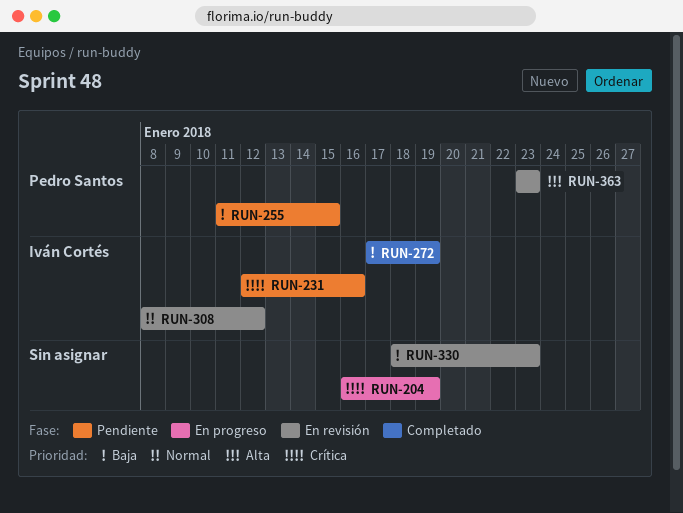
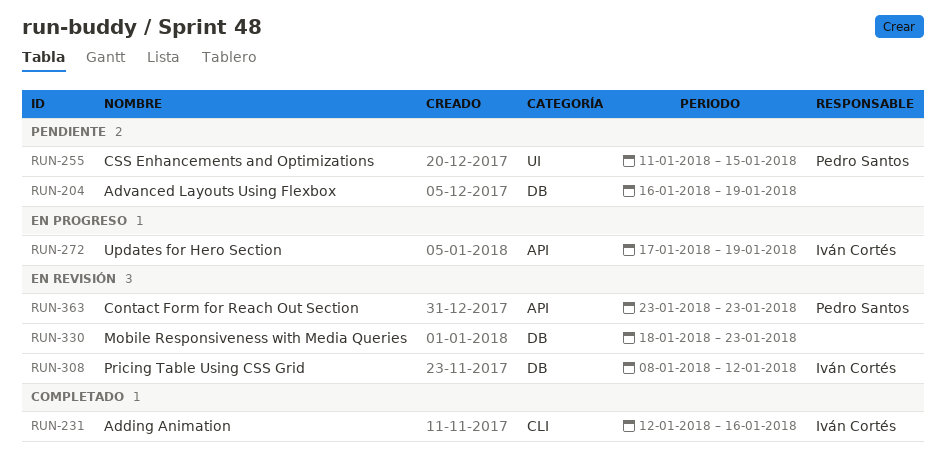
RUN-204, status: En progreso -> Pendiente
RUN-231, status: Pendiente -> Completado
RUN-272, status: Completado -> En progreso

